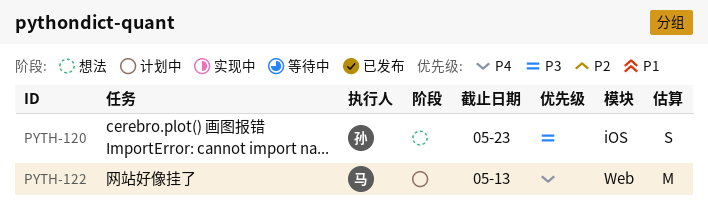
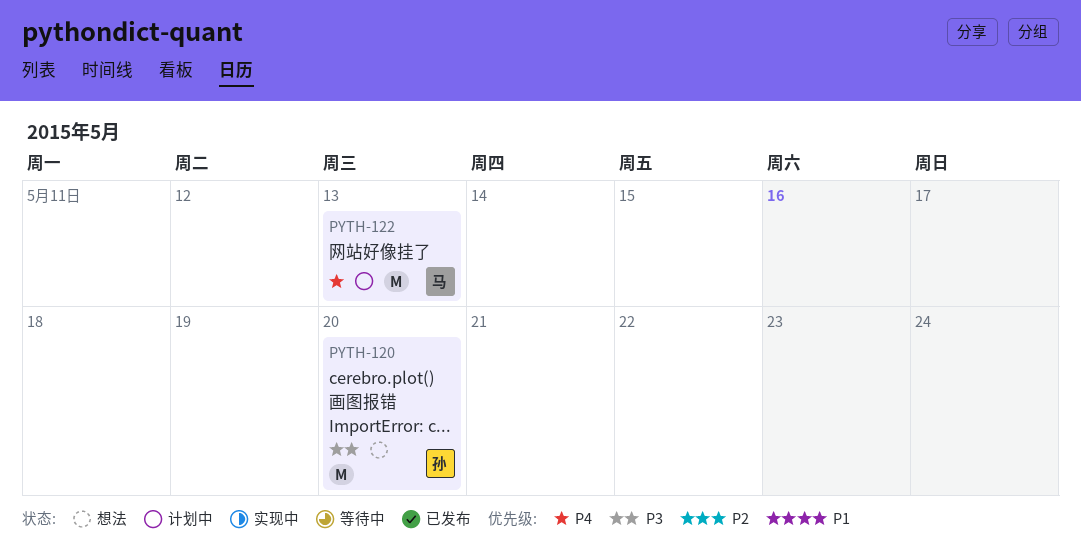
PYTH-120, estimate: S -> M
PYTH-120, due: May 23 -> May 20

